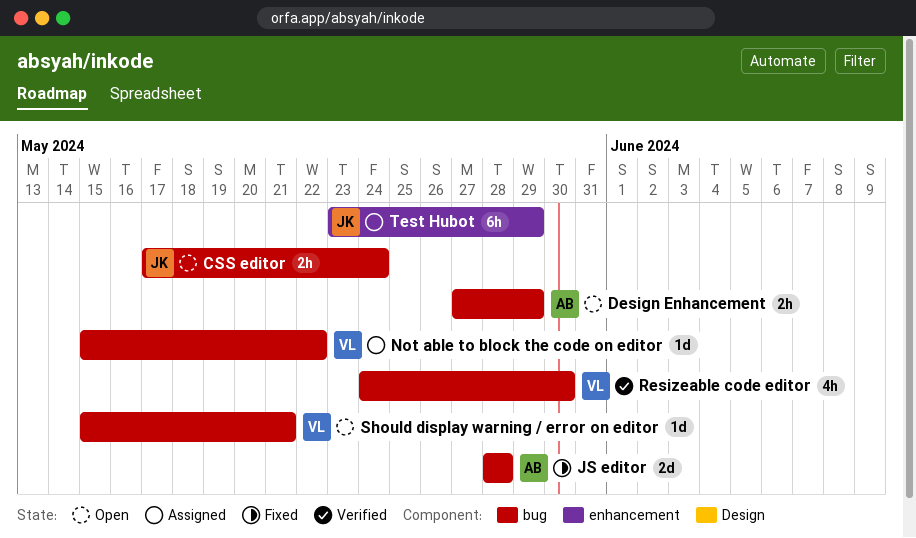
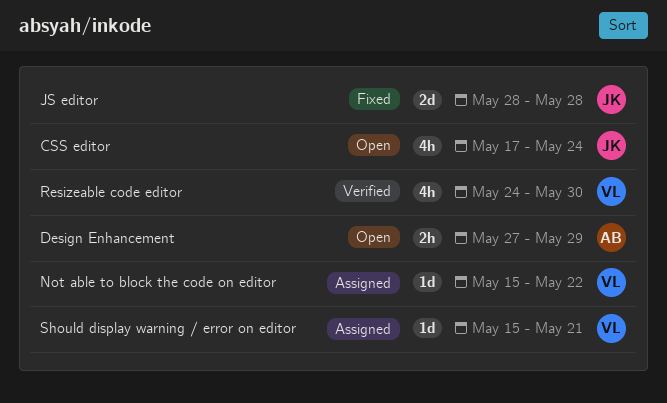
CSS editor, estimate: 2h -> 4h
JS editor, owner: AB -> JK
Should display warning / error on editor, status: Open -> Assigned
Test Hubot: present -> none

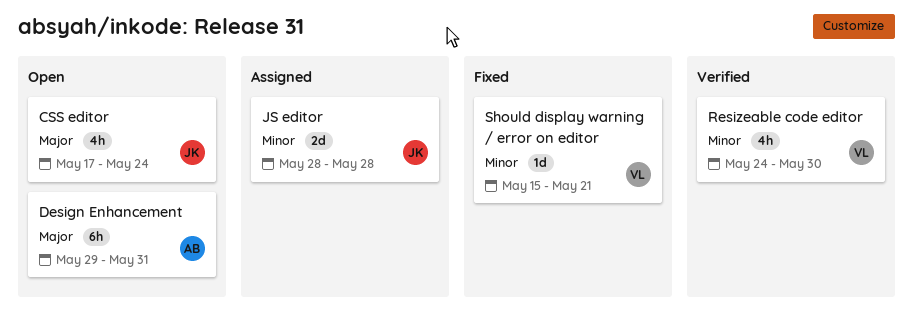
Design Enhancement, estimate: 2h -> 6h
Design Enhancement, start: May 27 -> May 29
Design Enhancement, due: May 29 -> May 31
JS editor, status: Fixed -> Assigned
Not able to block the code on editor: present -> none
Should display warning / error on editor, status: Assigned -> Fixed

